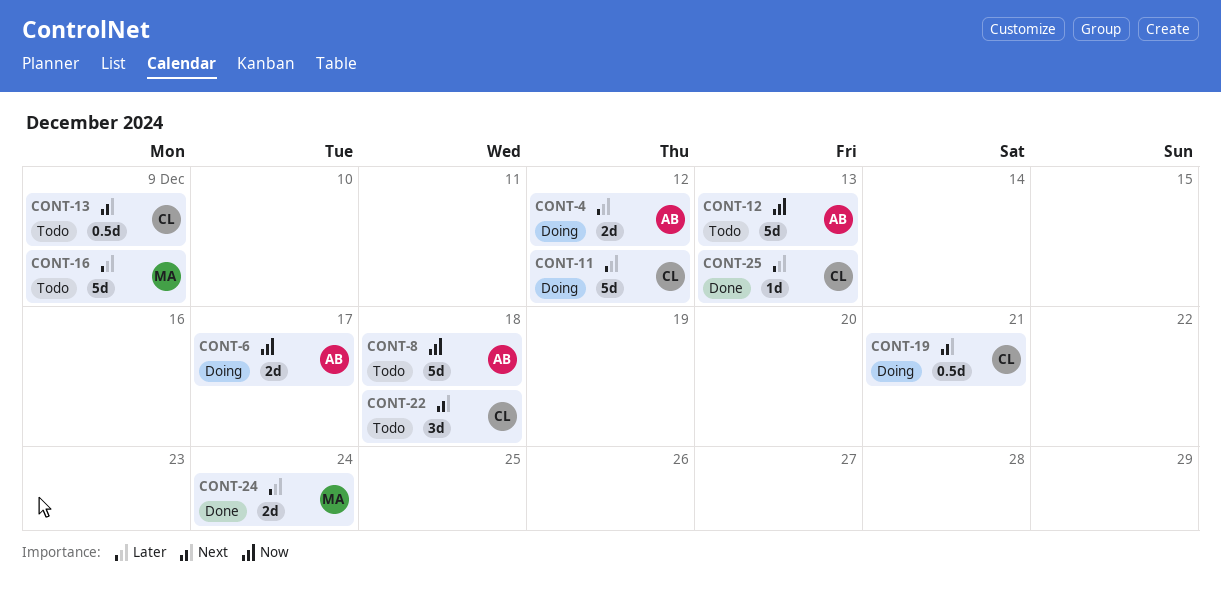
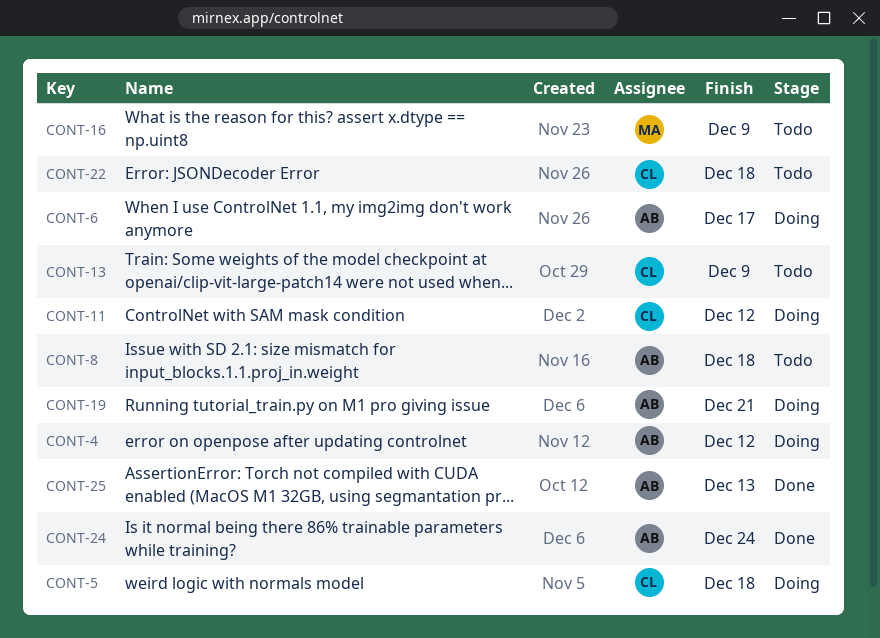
CONT-5: none -> present
CONT-12: present -> none
CONT-19, owner: CL -> AB
CONT-24, owner: MA -> AB
CONT-25, owner: CL -> AB

